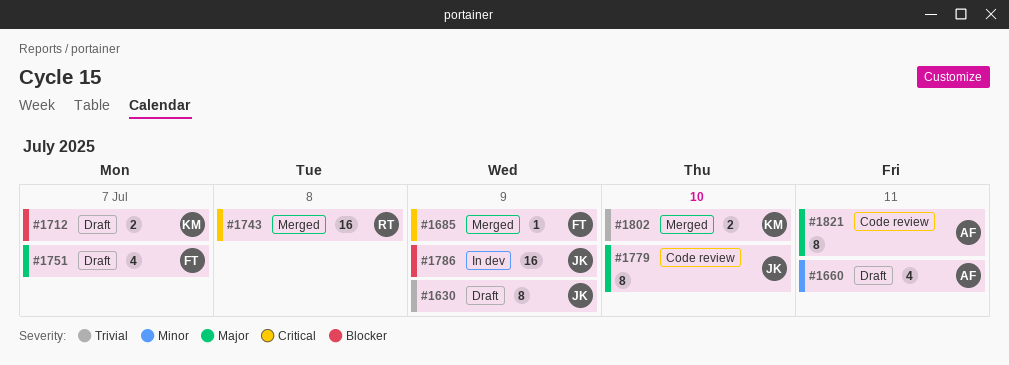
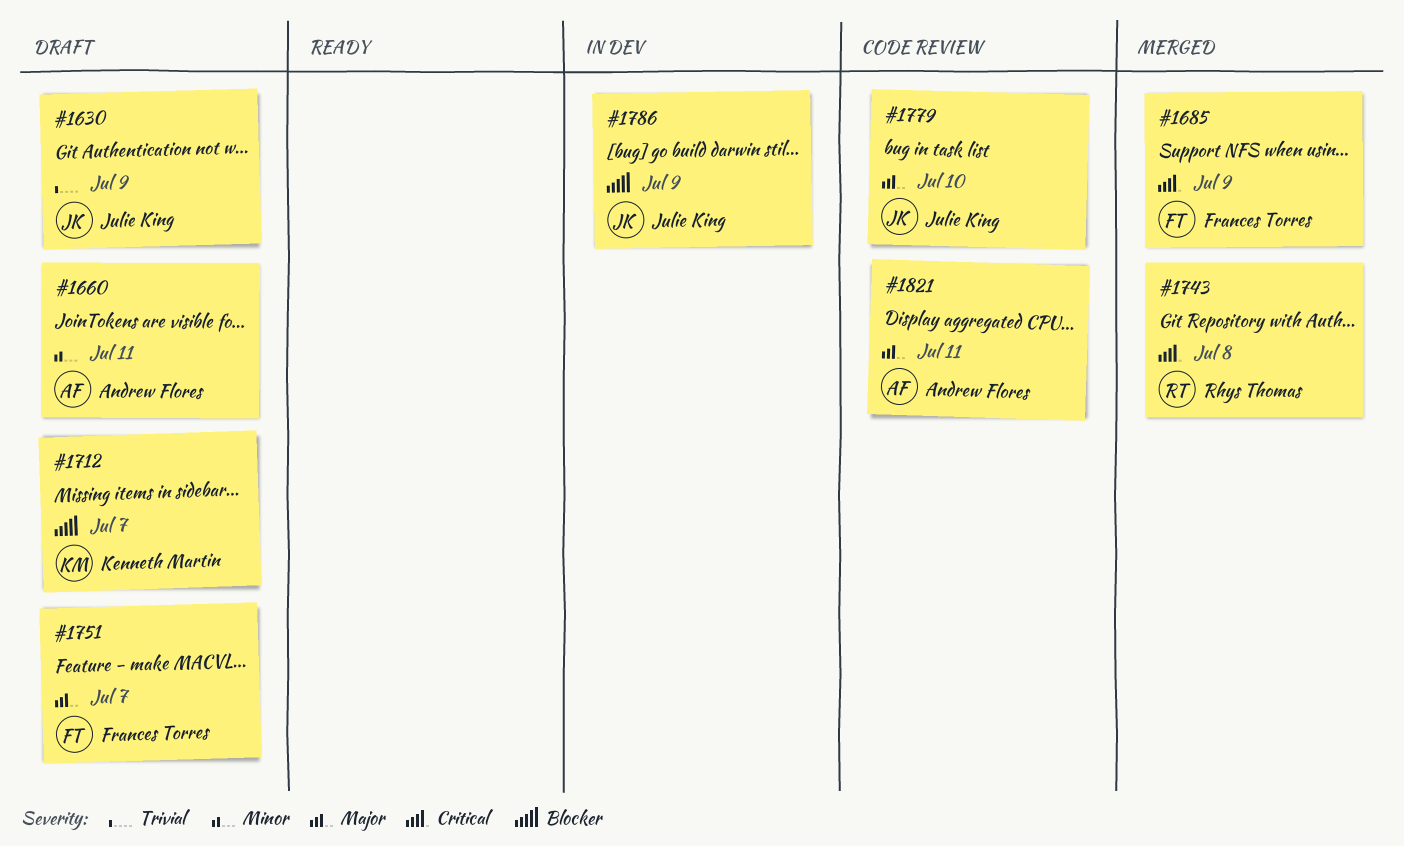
#1802: present -> none

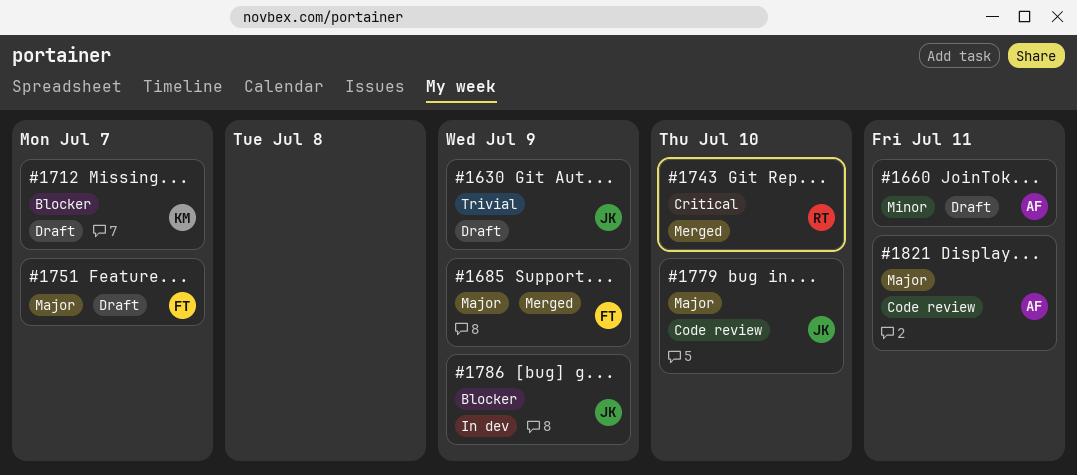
#1685, priority: Critical -> Major
#1743, due: Jul 8 -> Jul 10

